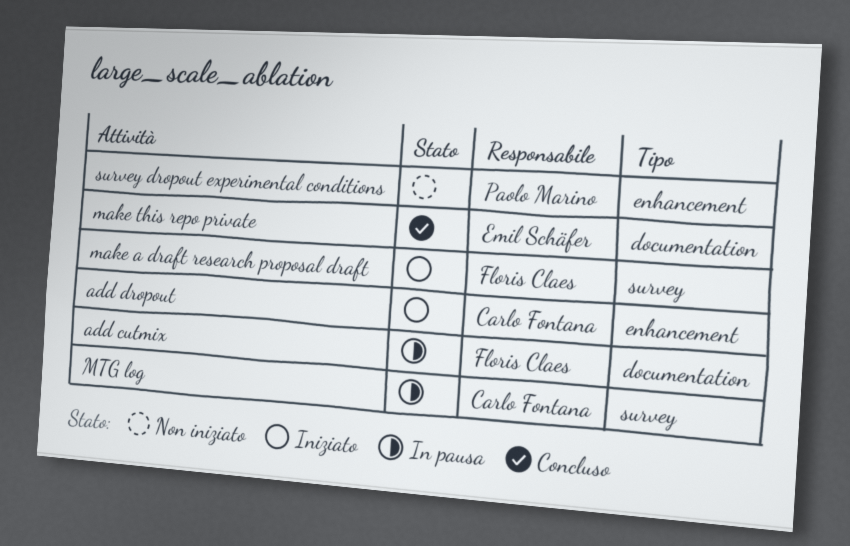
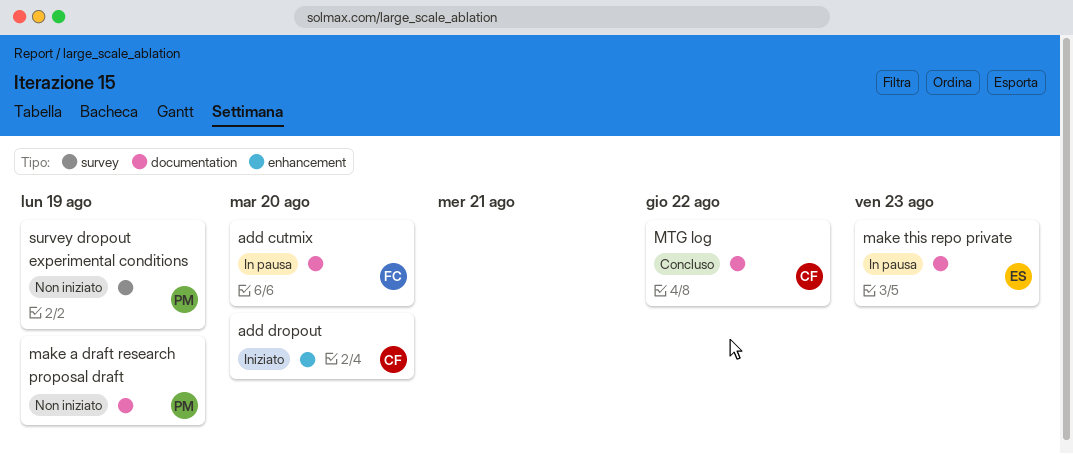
make a draft research proposal draft, status: Iniziato -> Non iniziato
make a draft research proposal draft, owner: Floris Claes -> Paolo Marino
make a draft research proposal draft, label: survey -> documentation
make this repo private, status: Concluso -> In pausa
MTG log, status: In pausa -> Concluso
MTG log, label: survey -> documentation
survey dropout experimental conditions, label: enhancement -> survey

